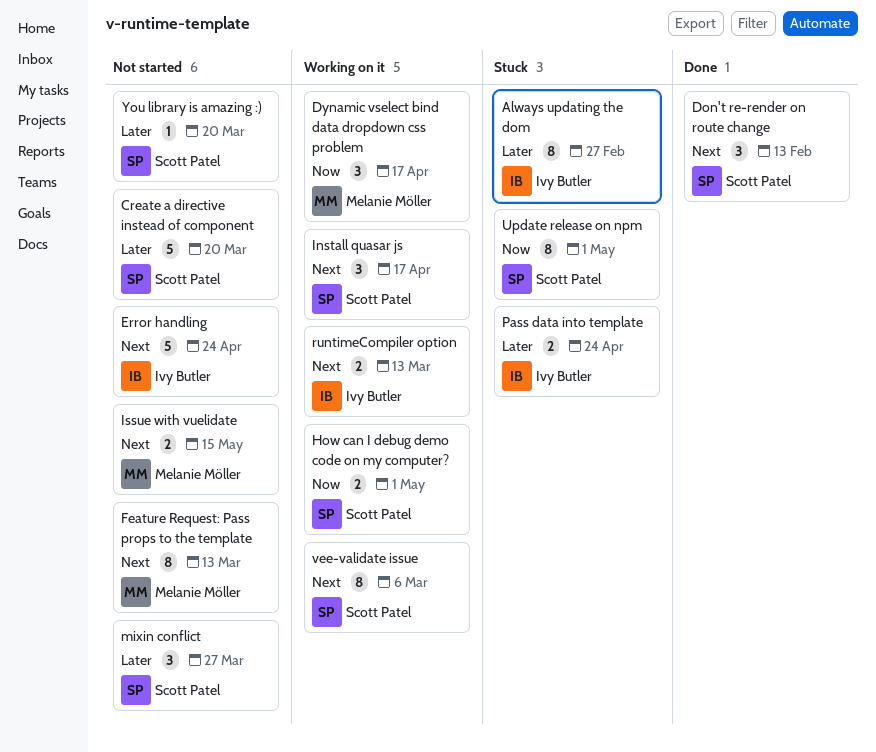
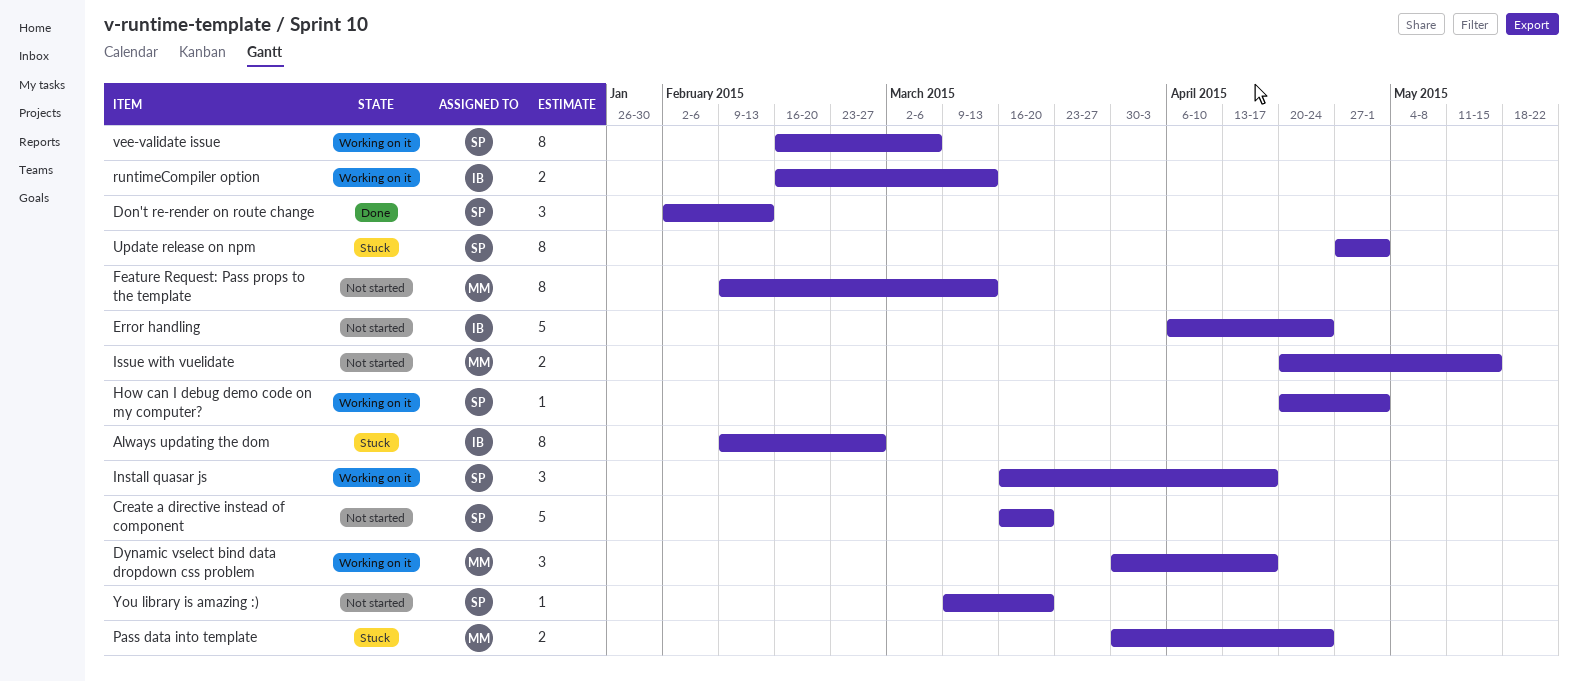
How can I debug demo code on my computer?, estimate: 2 -> 1
mixin conflict: present -> none
Pass data into template, owner: Ivy Butler -> Melanie Möller

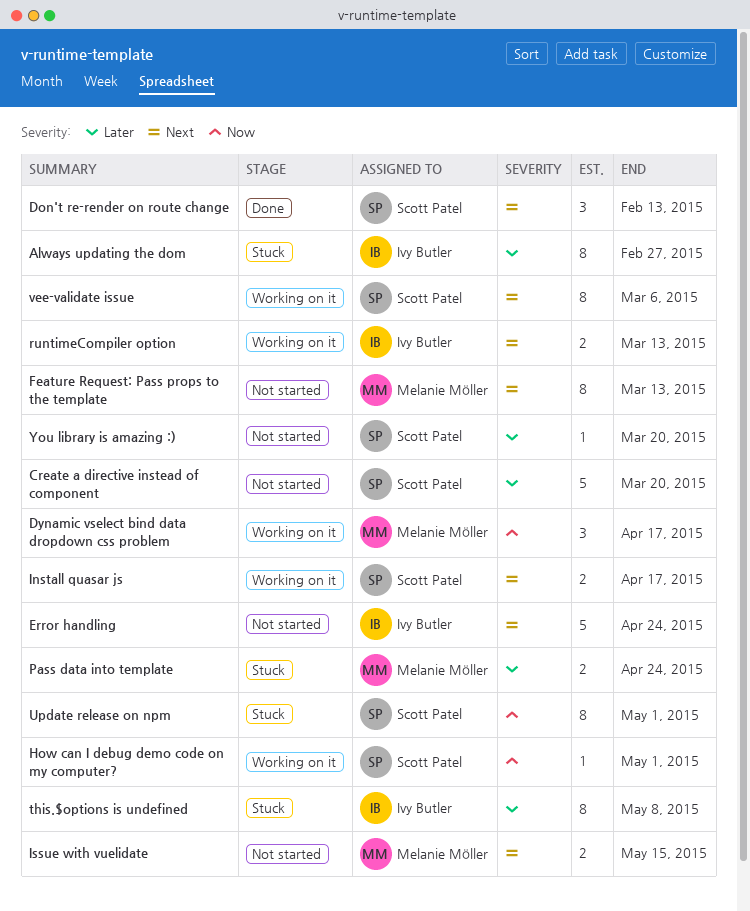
Install quasar js, estimate: 3 -> 2
this.$options is undefined: none -> present

